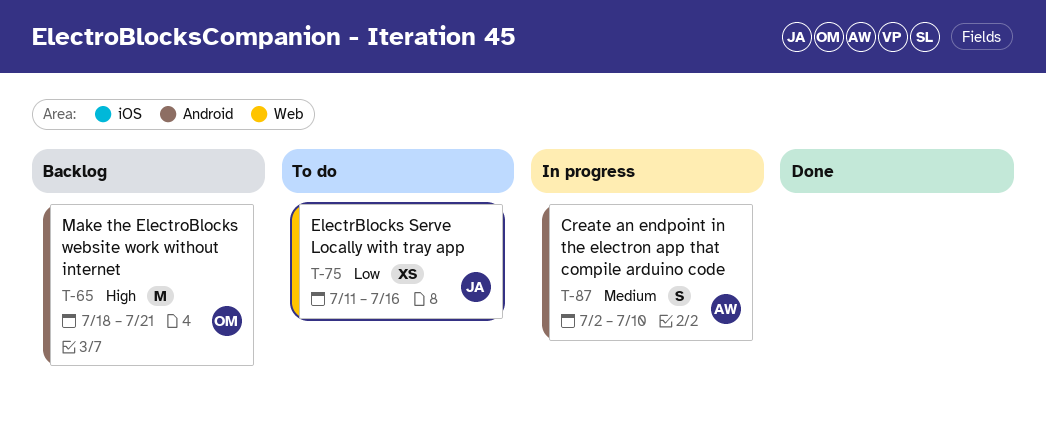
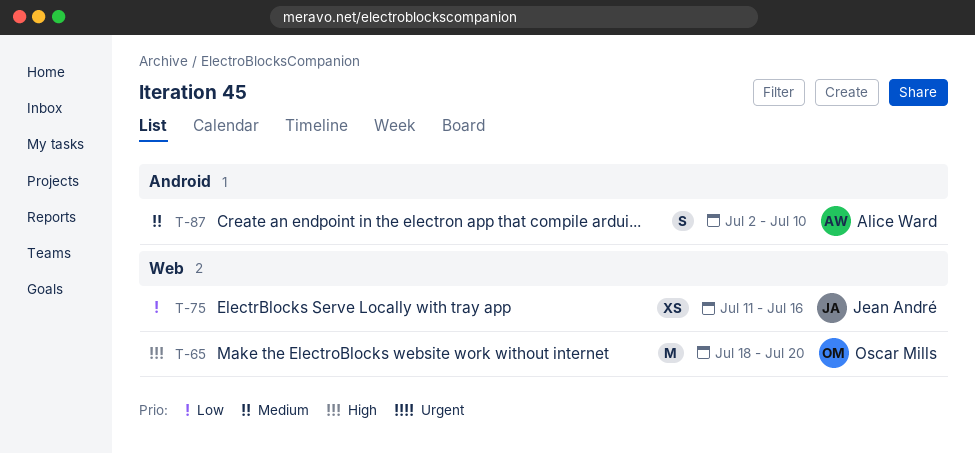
T-65, label: Android -> Web
T-65, due: Jul 21 -> Jul 20

